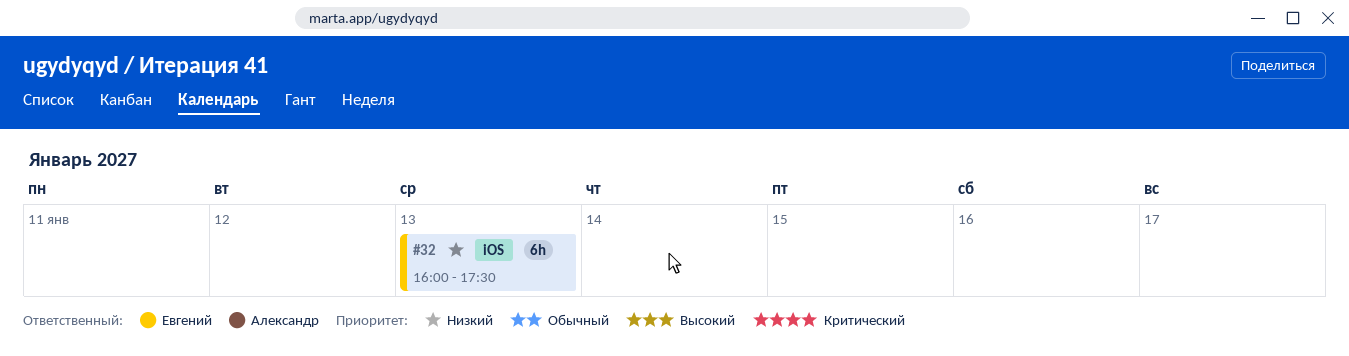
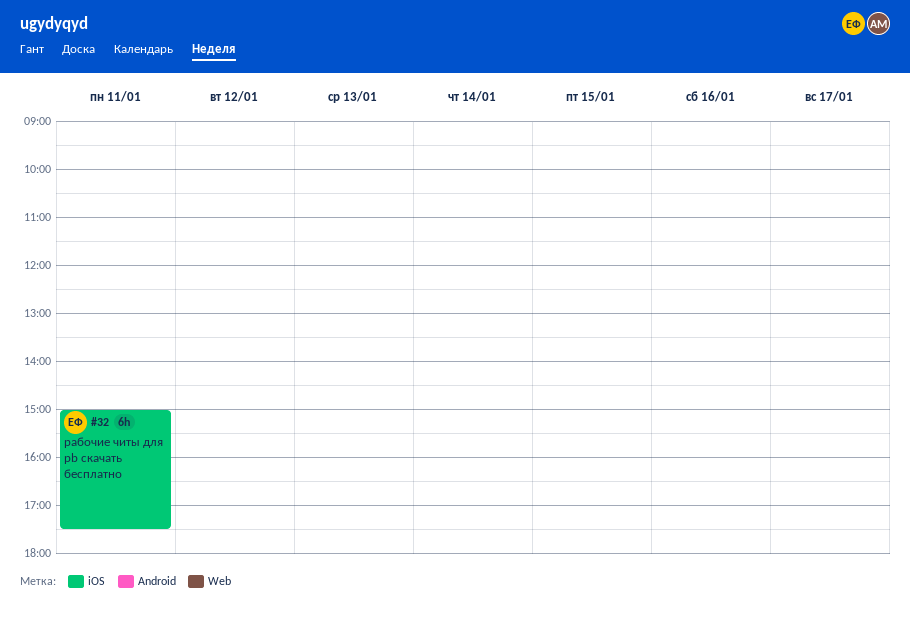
#32, day: Jan 13 -> Jan 11
#32, begins: 16:00 -> 15:00

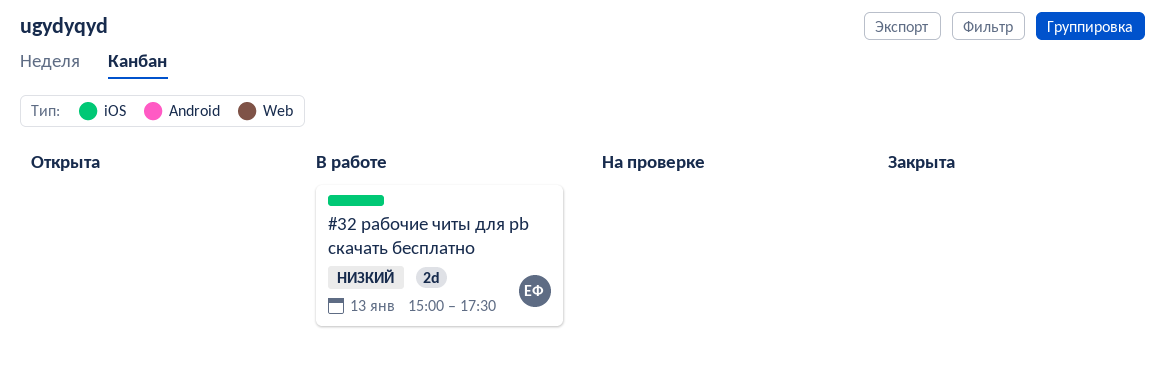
#32, estimate: 6h -> 2d
#32, day: Jan 11 -> Jan 13

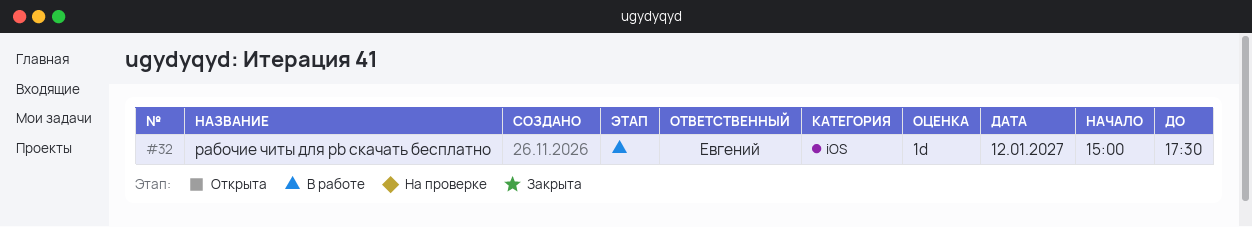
#32, estimate: 2d -> 1d
#32, day: Jan 13 -> Jan 12

